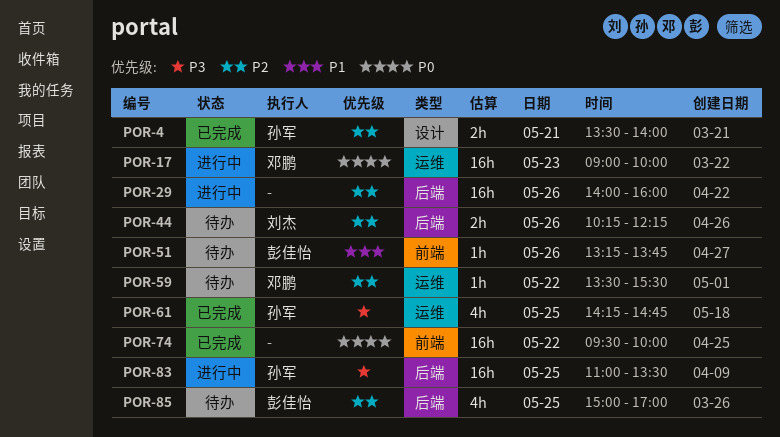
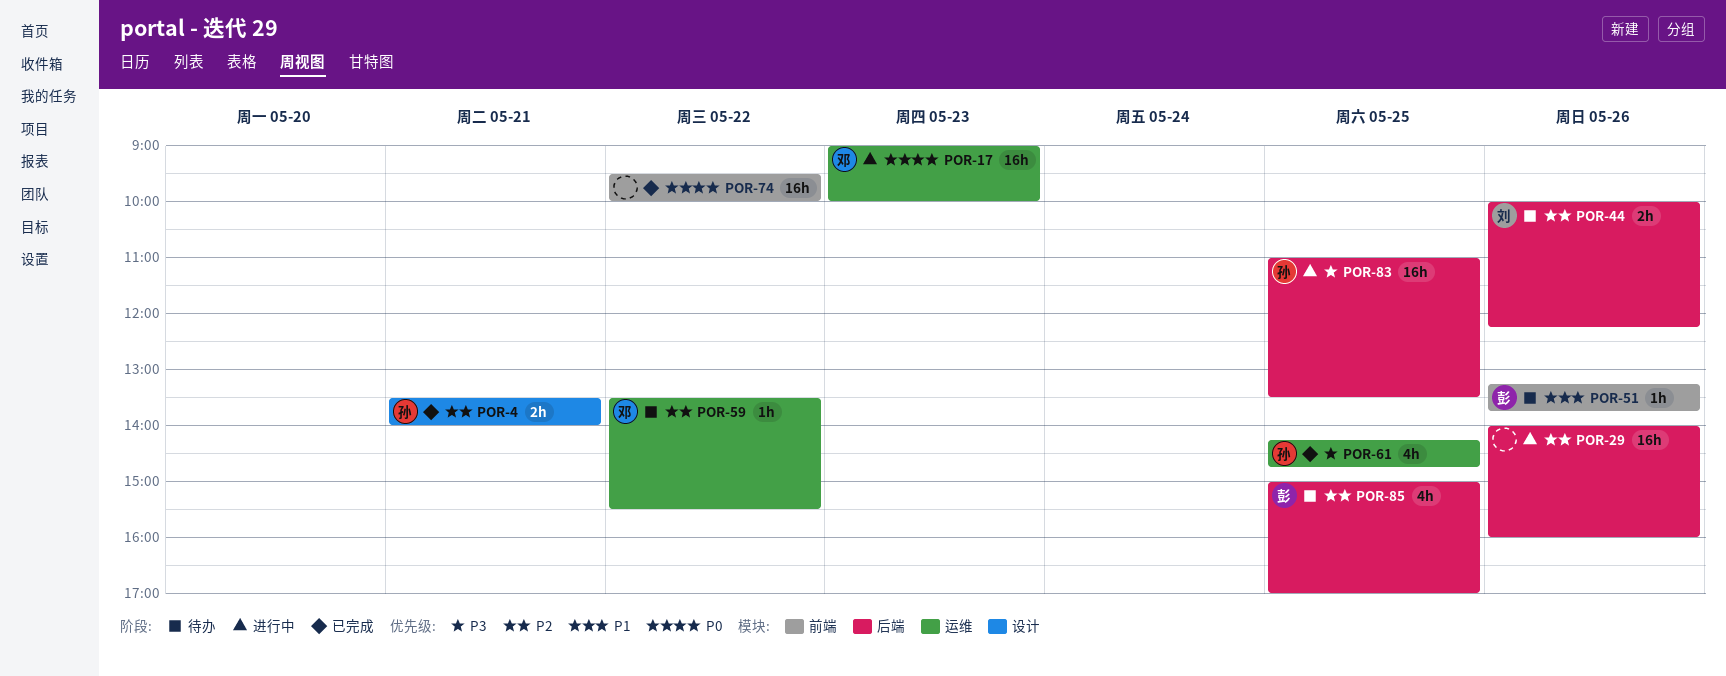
POR-44, begins: 10:15 -> 10:00

